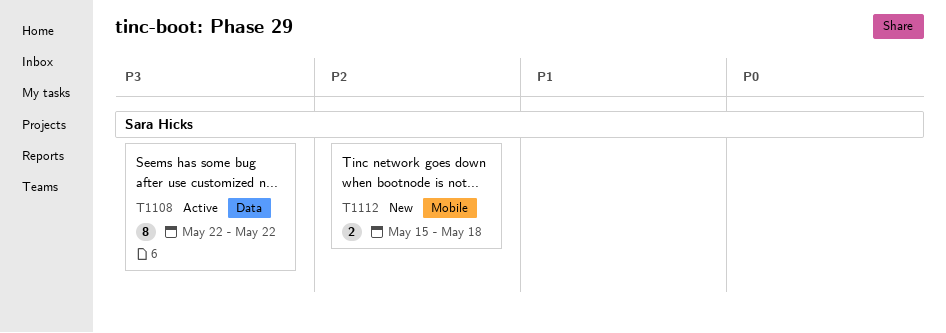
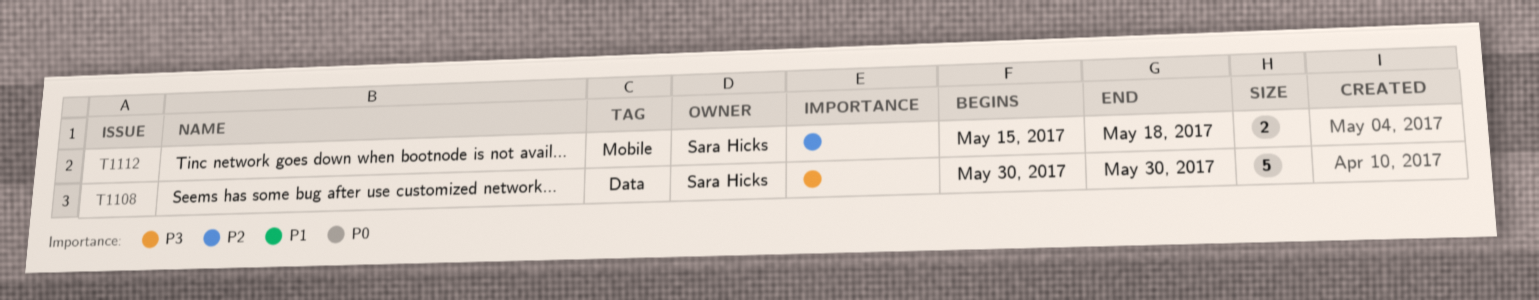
T1108, estimate: 8 -> 5
T1108, start: May 22 -> May 30
T1108, due: May 22 -> May 30

